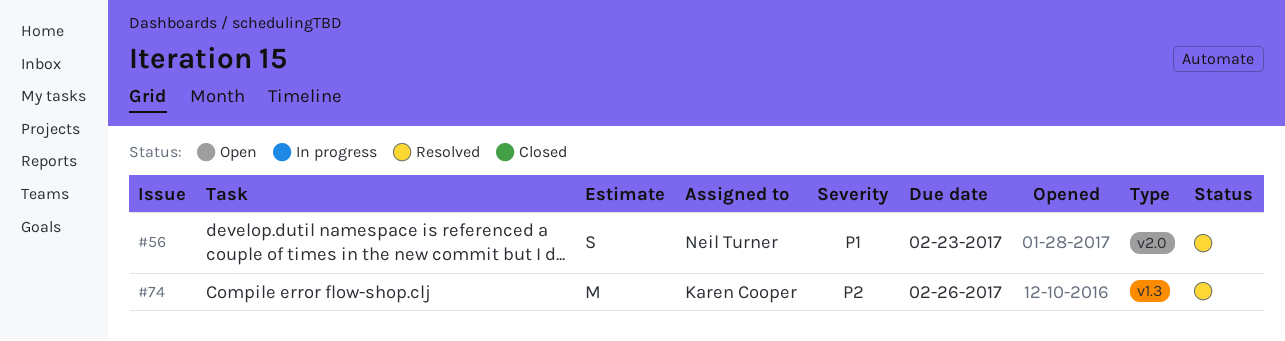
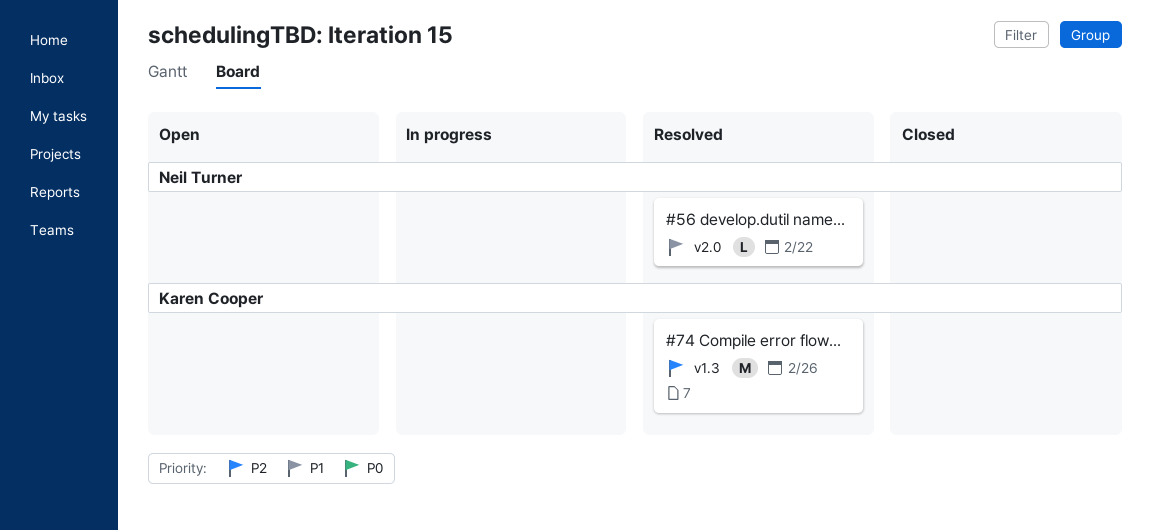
#56, estimate: S -> L
#56, due: Feb 23 -> Feb 22

